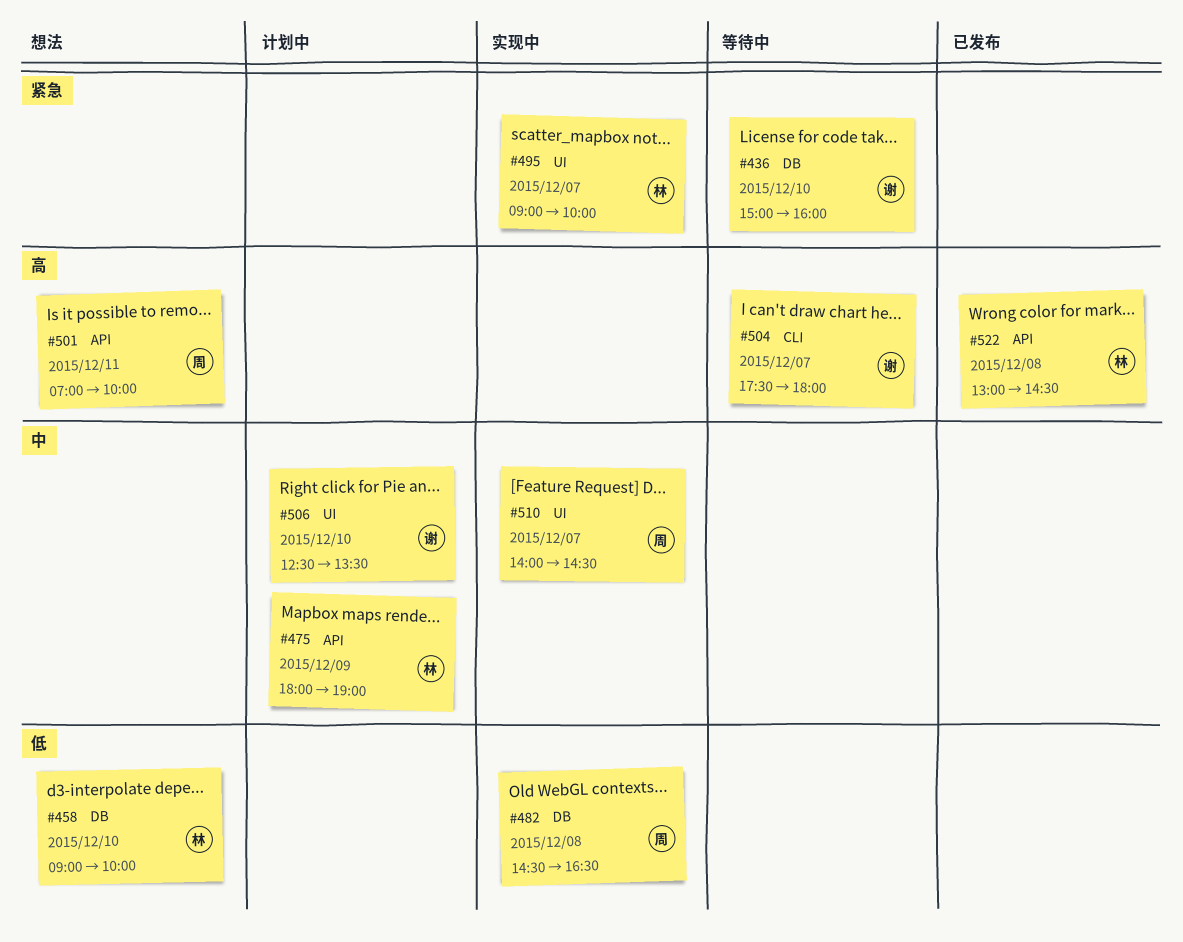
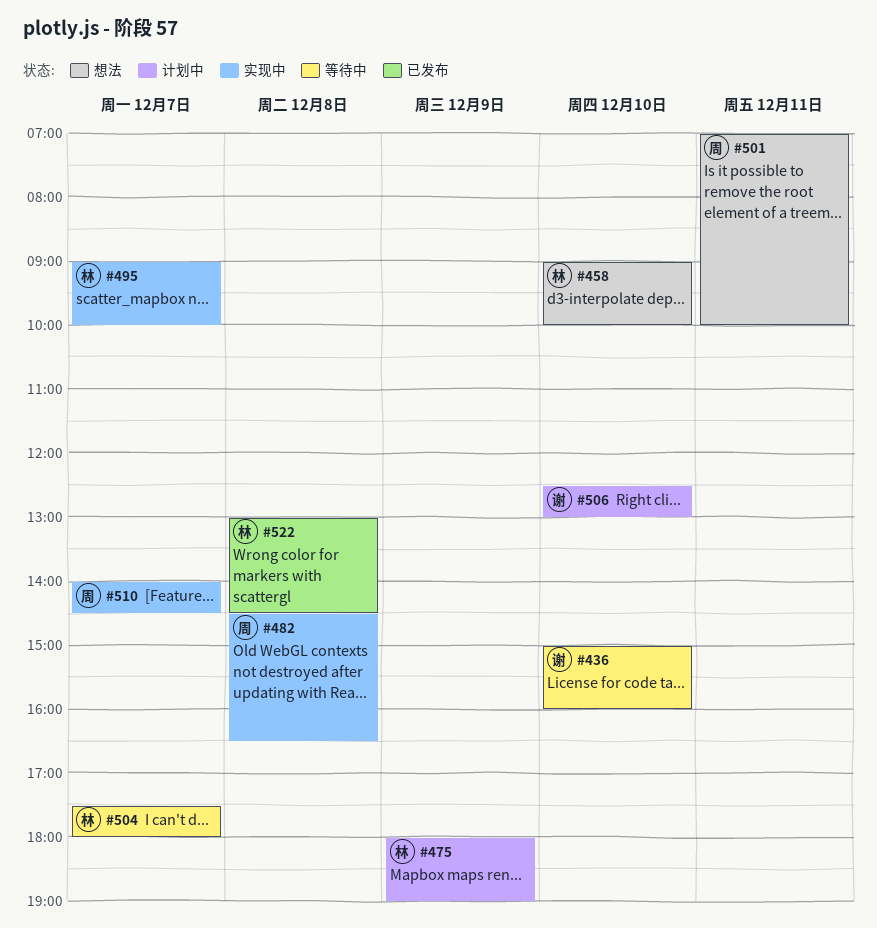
#504, owner: 谢 -> 林
#506, ends: 13:30 -> 13:00

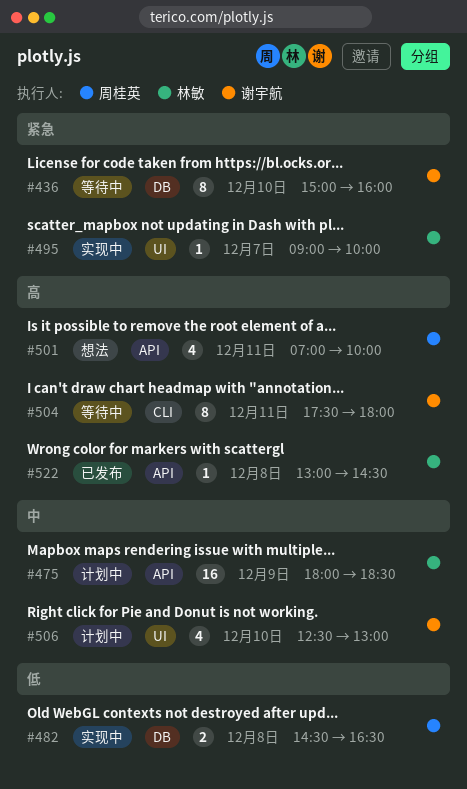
#458: present -> none
#475, ends: 19:00 -> 18:30
#504, owner: 林敏 -> 谢宇航
#504, day: Dec 7 -> Dec 11
#510: present -> none

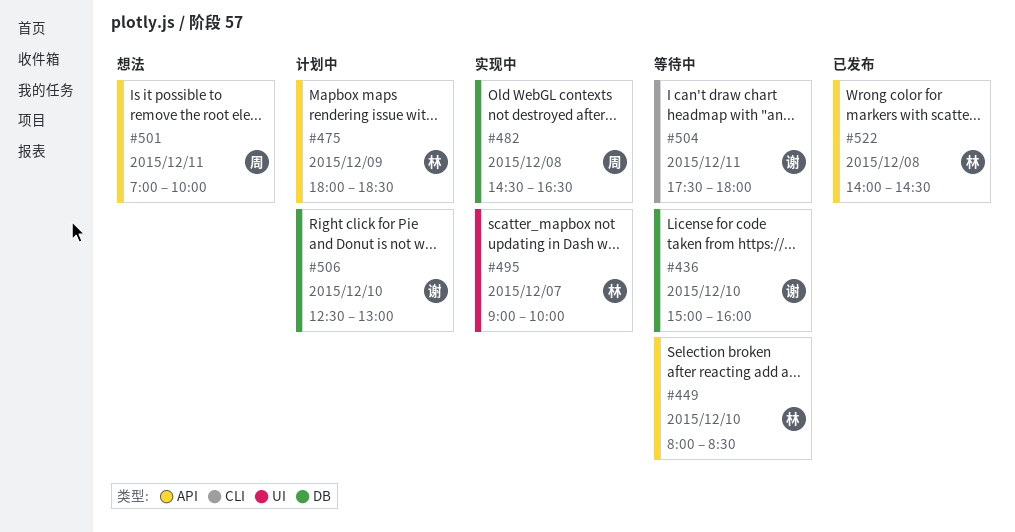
#449: none -> present
#506, label: UI -> DB
#522, begins: 13:00 -> 14:00

